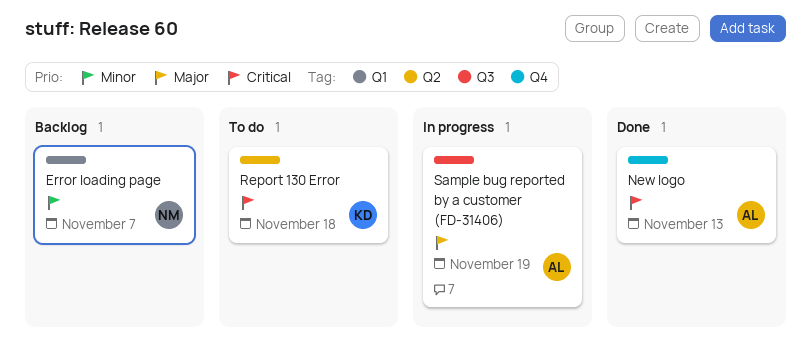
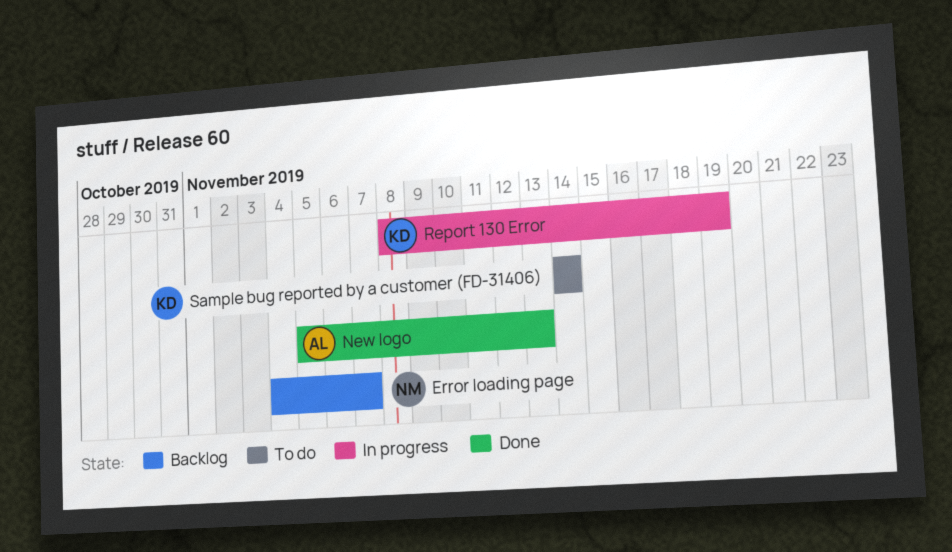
Report 130 Error, status: To do -> In progress
Report 130 Error, due: Nov 18 -> Nov 19
Sample bug reported by a customer (FD-31406), status: In progress -> To do
Sample bug reported by a customer (FD-31406), owner: AL -> KD
Sample bug reported by a customer (FD-31406), due: Nov 19 -> Nov 14

